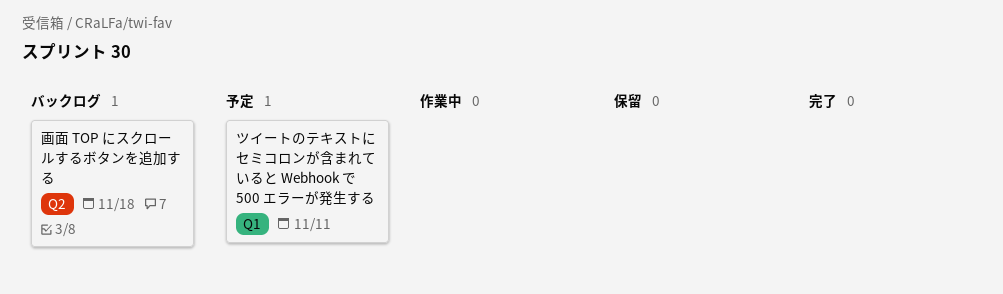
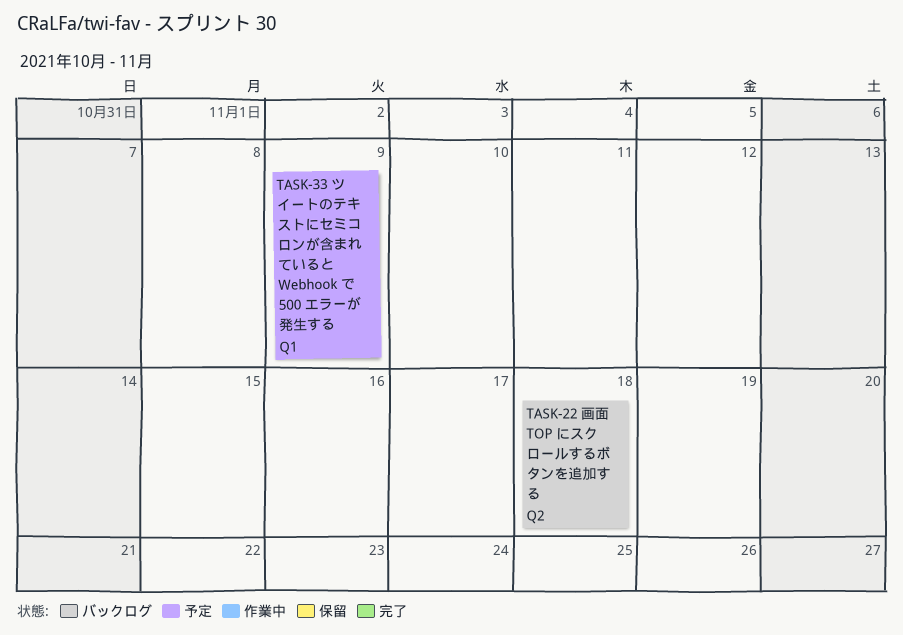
ツイートのテキストにセミコロンが含まれていると Webhook で 500 エラーが発生する, due: Nov 11 -> Nov 9

